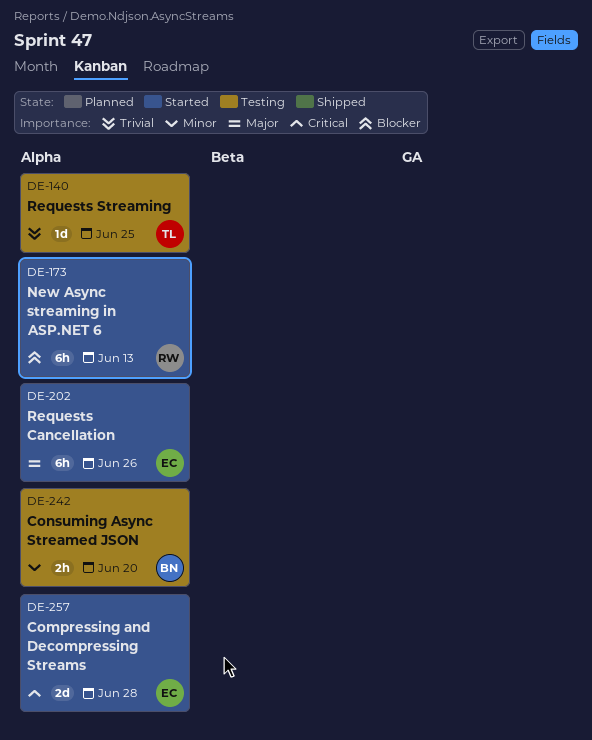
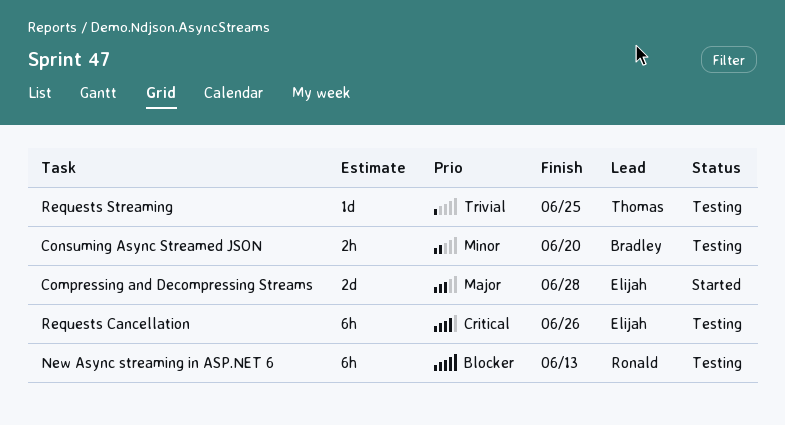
Compressing and Decompressing Streams, priority: Critical -> Major
New Async streaming in ASP.NET 6, status: Started -> Testing
Requests Cancellation, status: Started -> Testing
Requests Cancellation, priority: Major -> Critical

